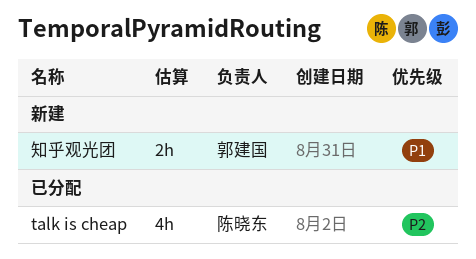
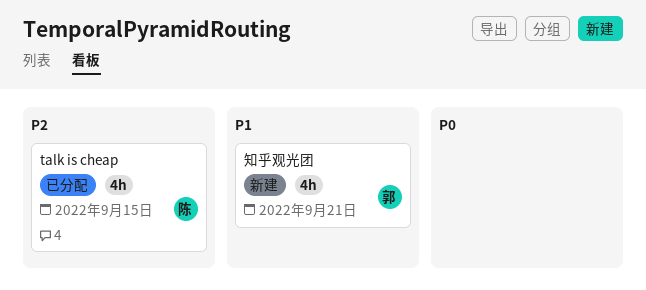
知乎观光团, estimate: 2h -> 4h

